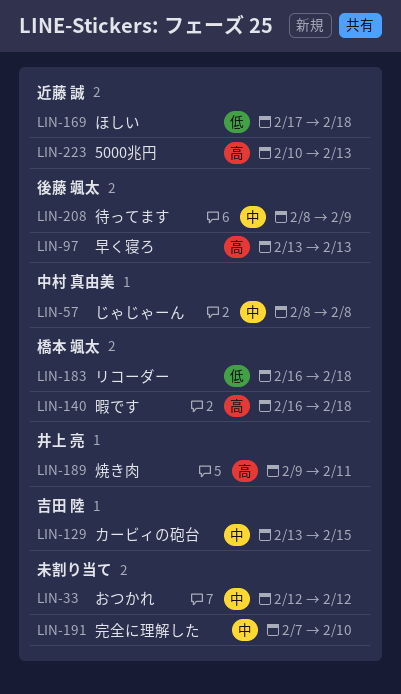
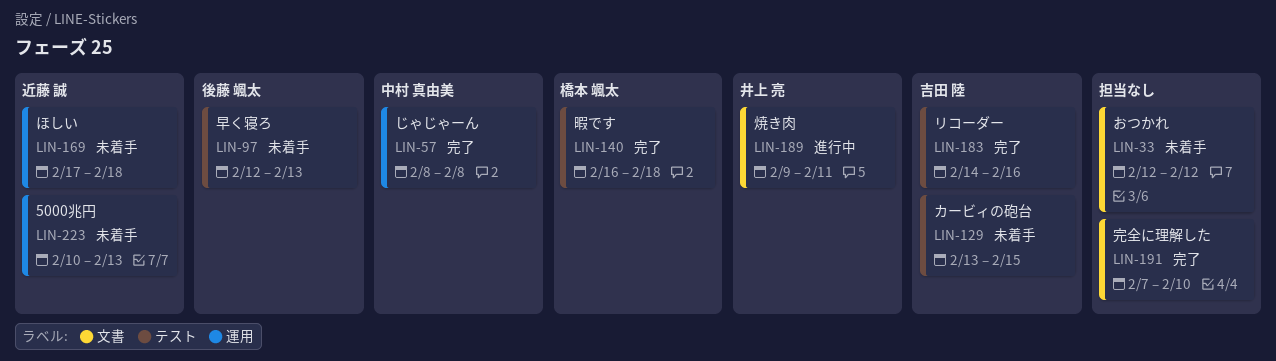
LIN-97, start: Feb 13 -> Feb 12
LIN-183, owner: 橋本 颯太 -> 吉田 陸
LIN-183, start: Feb 16 -> Feb 14
LIN-183, due: Feb 18 -> Feb 16
LIN-208: present -> none

